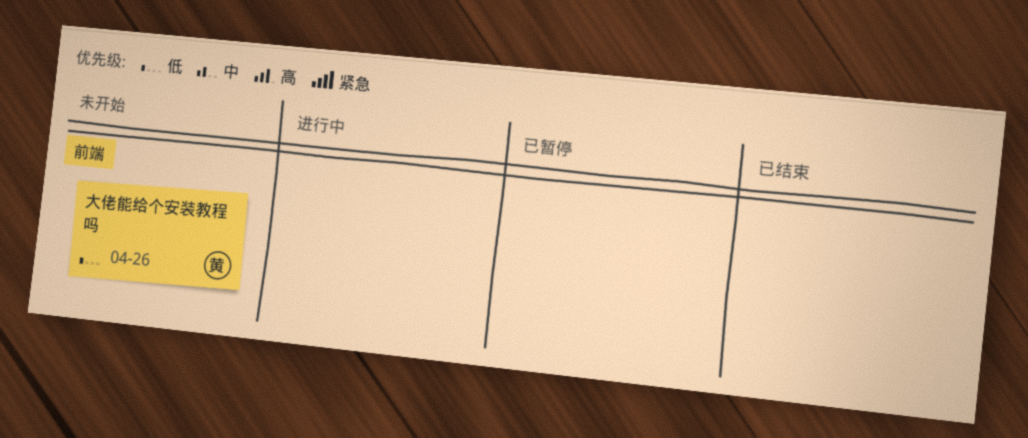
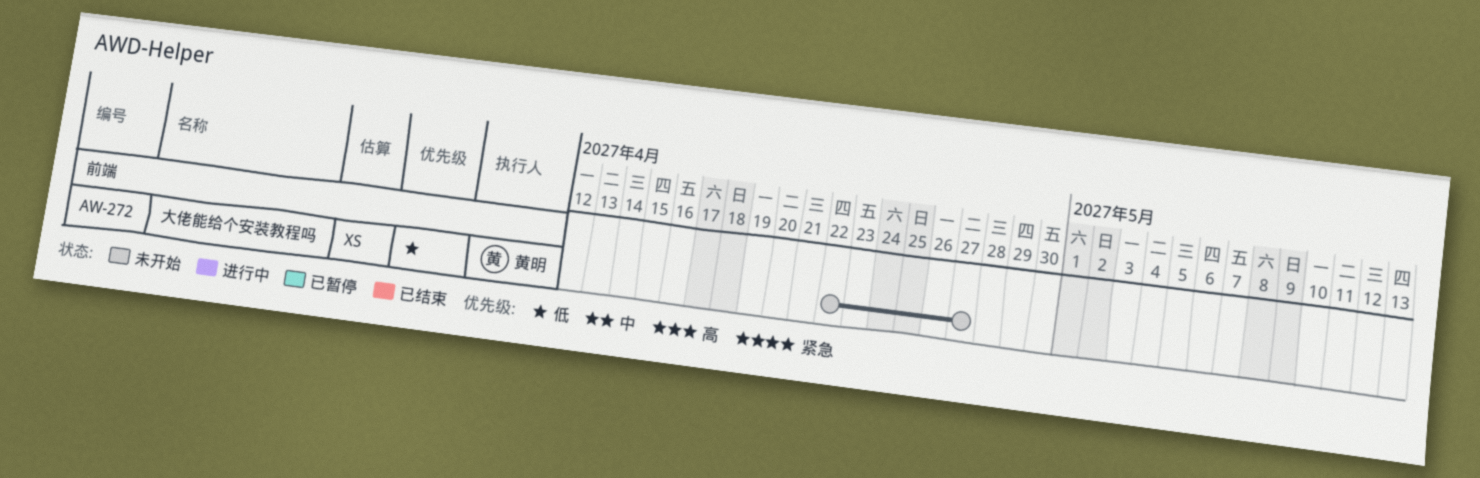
大佬能给个安装教程吗, due: Apr 26 -> Apr 27

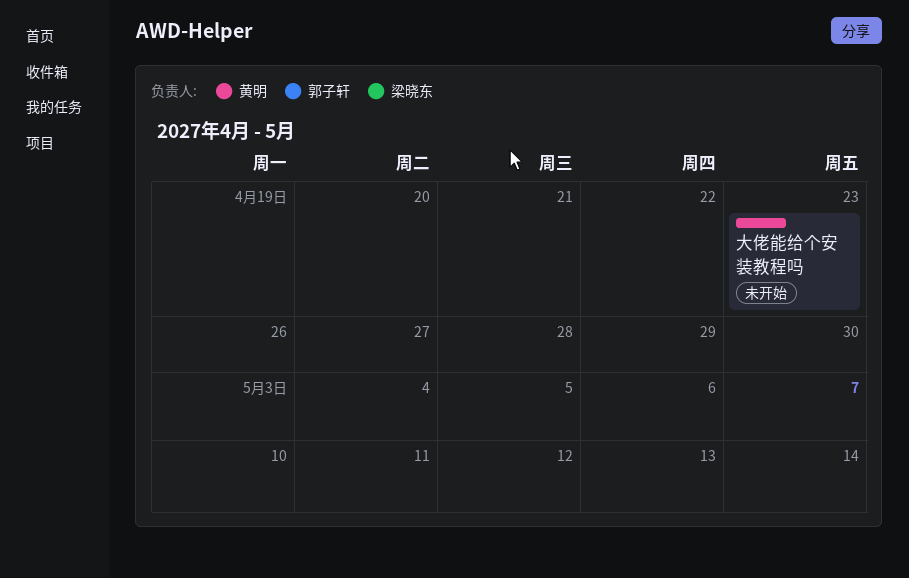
大佬能给个安装教程吗, due: Apr 27 -> Apr 23

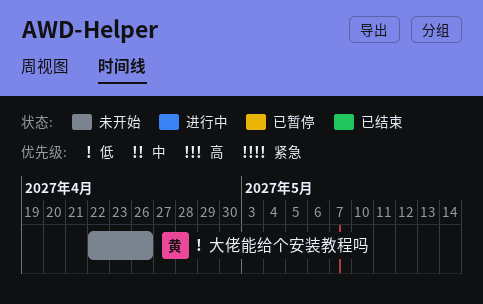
大佬能给个安装教程吗, due: Apr 23 -> Apr 26

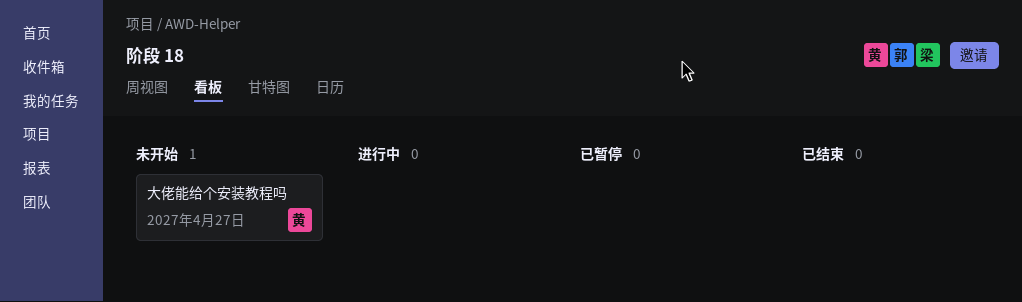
大佬能给个安装教程吗, due: Apr 26 -> Apr 27

